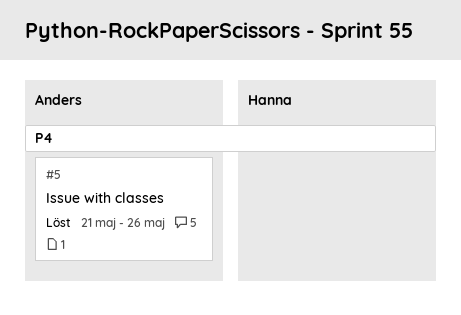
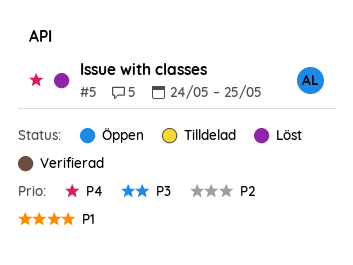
#5, start: May 21 -> May 24
#5, due: May 26 -> May 25

